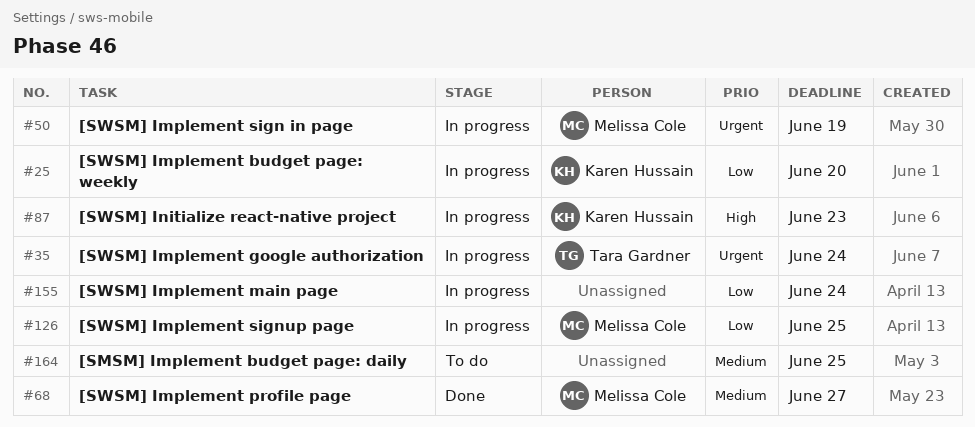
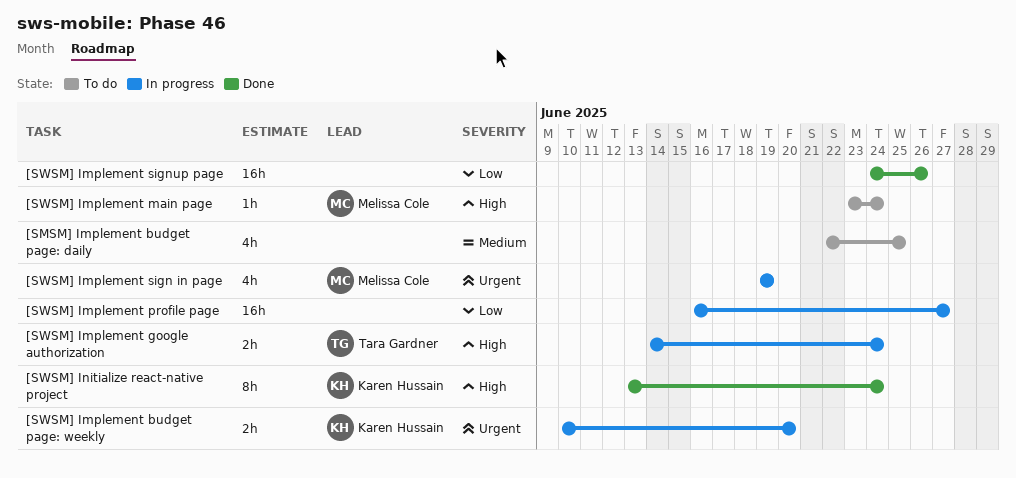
[SWSM] Implement budget page: weekly, priority: Low -> Urgent
[SWSM] Implement google authorization, priority: Urgent -> High
[SWSM] Implement main page, status: In progress -> To do
[SWSM] Implement main page, owner: none -> Melissa Cole
[SWSM] Implement main page, priority: Low -> High
[SWSM] Implement profile page, status: Done -> In progress
[SWSM] Implement profile page, owner: Melissa Cole -> none
[SWSM] Implement profile page, priority: Medium -> Low
[SWSM] Implement signup page, status: In progress -> Done
[SWSM] Implement signup page, owner: Melissa Cole -> none
[SWSM] Implement signup page, due: Jun 25 -> Jun 26
[SWSM] Initialize react-native project, status: In progress -> Done
[SWSM] Initialize react-native project, due: Jun 23 -> Jun 24

